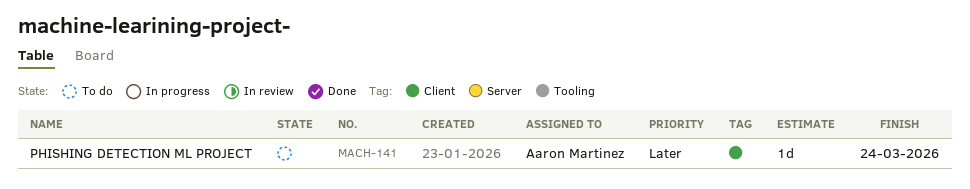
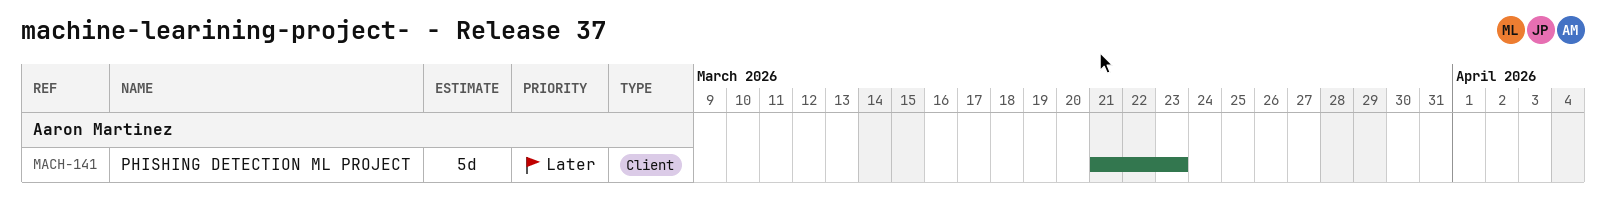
MACH-141, estimate: 1d -> 5d
MACH-141, due: Mar 24 -> Mar 23

